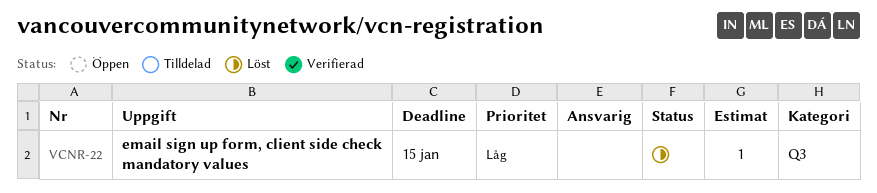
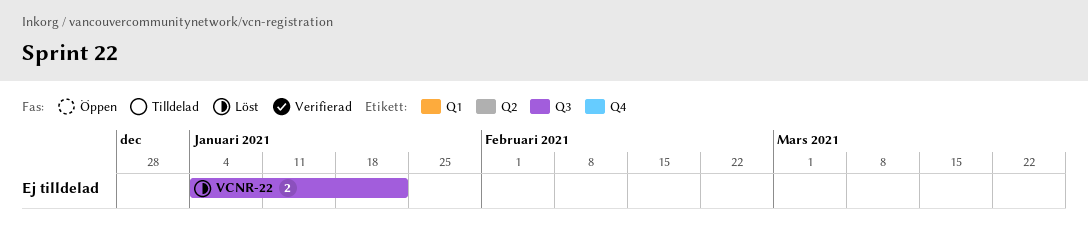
VCNR-22, estimate: 1 -> 2
VCNR-22, due: Jan 15 -> Jan 22

